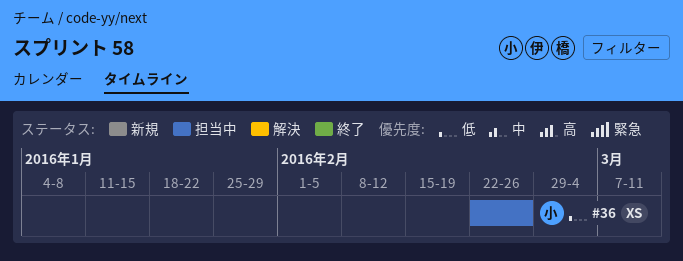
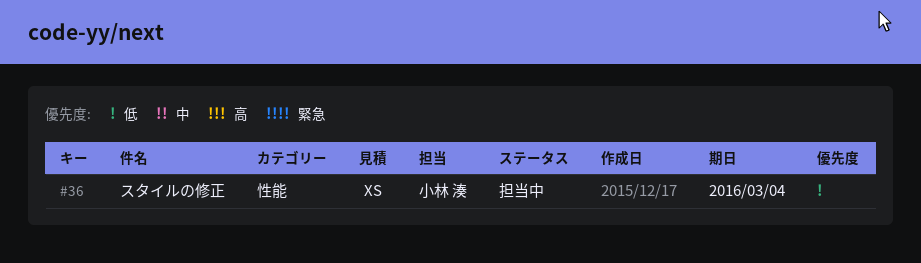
#36, due: Feb 26 -> Mar 4

